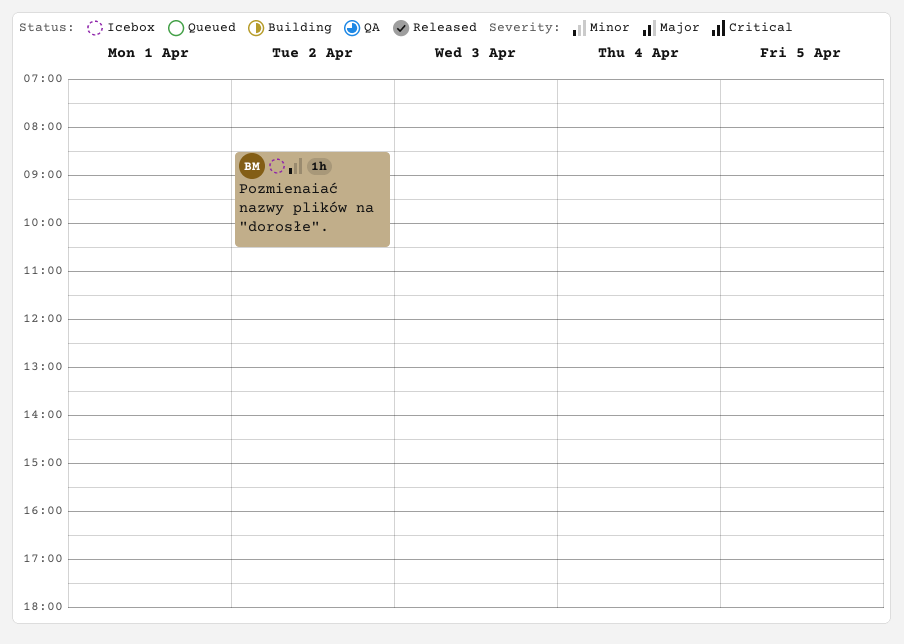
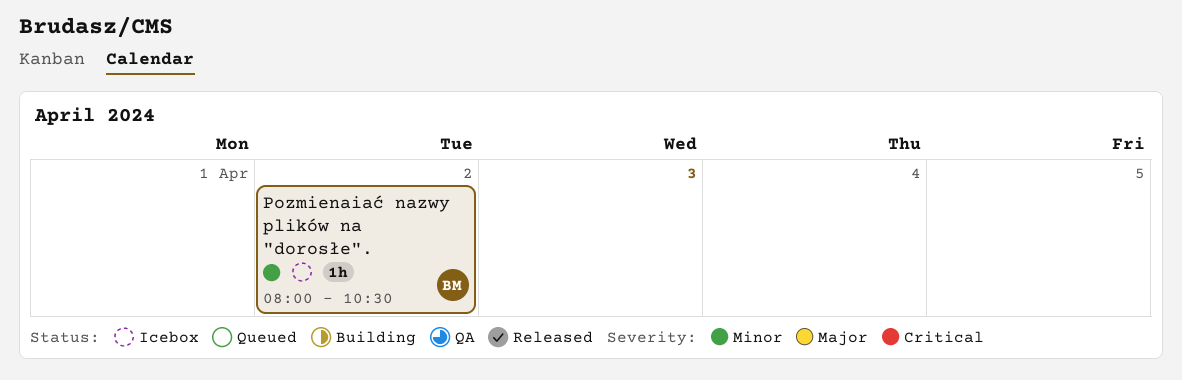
Pozmienaiać nazwy plików na "dorosłe"., begins: 08:30 -> 08:00

